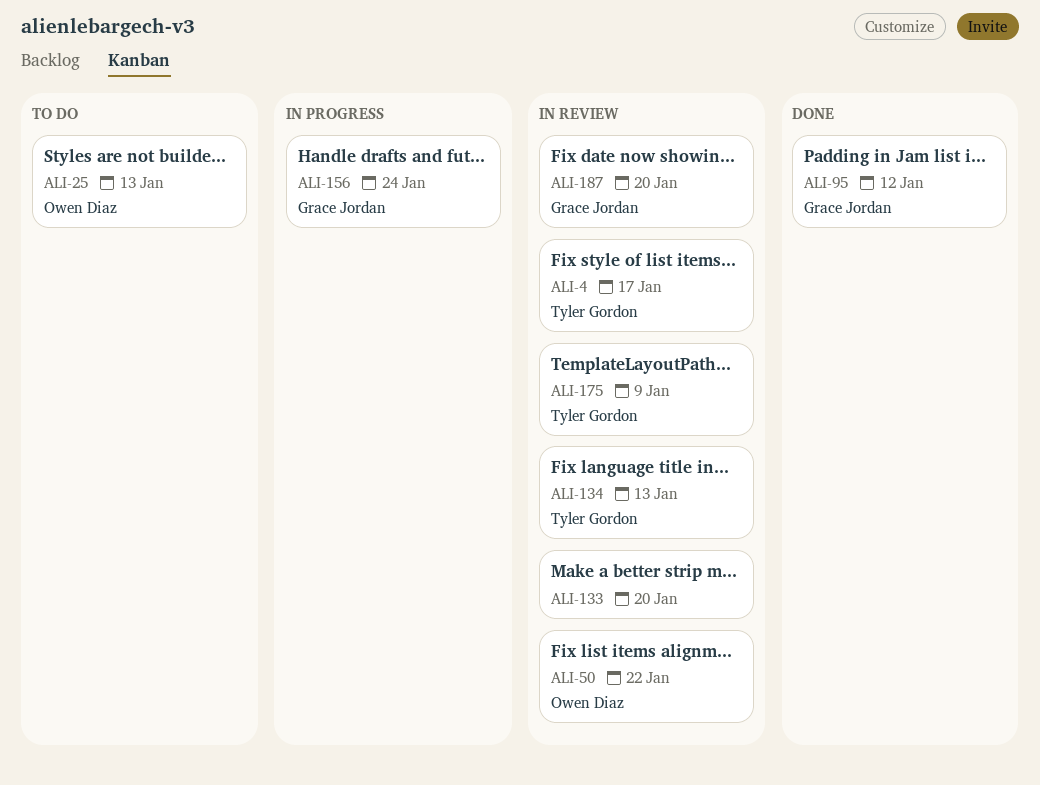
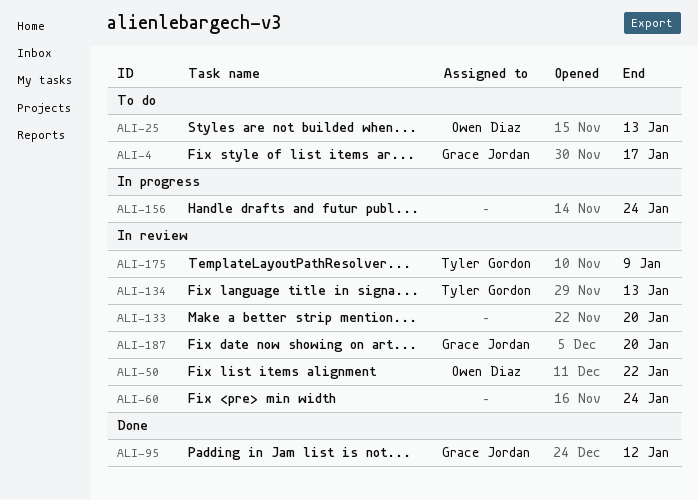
ALI-4, status: In review -> To do
ALI-4, owner: Tyler Gordon -> Grace Jordan
ALI-60: none -> present
ALI-156, owner: Grace Jordan -> none

